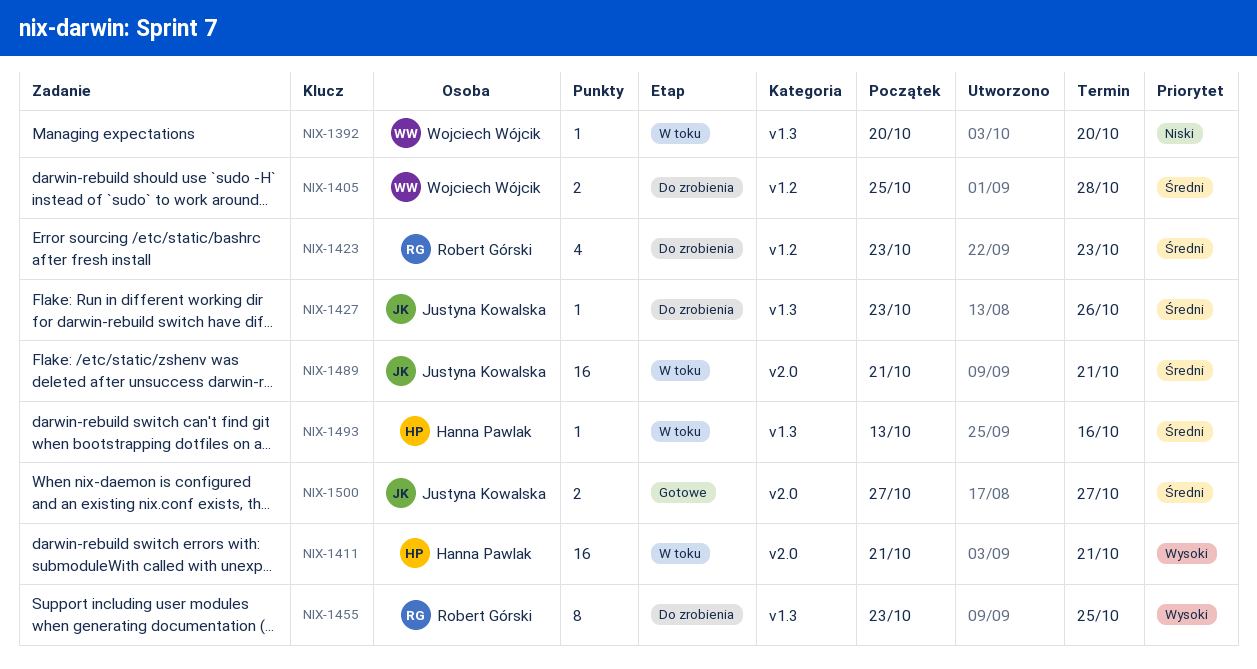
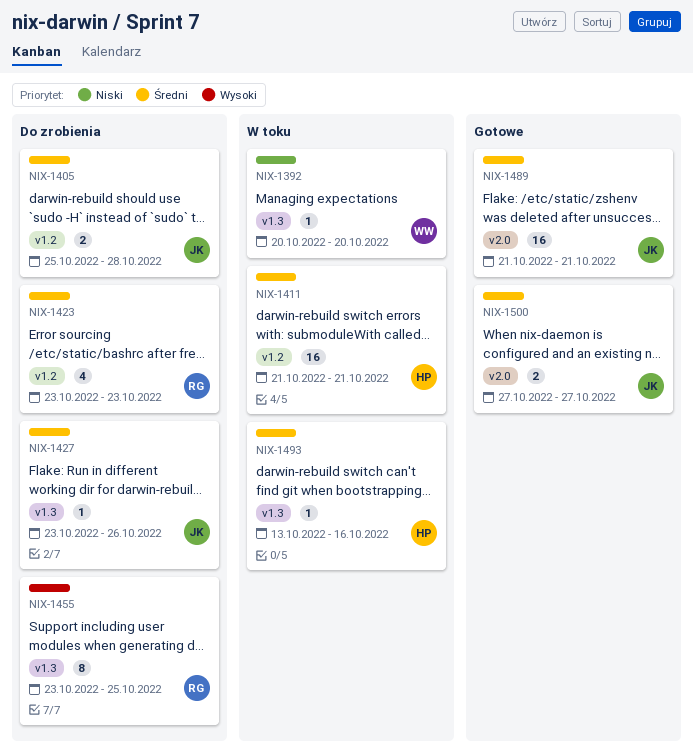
NIX-1405, owner: Wojciech Wójcik -> Justyna Kowalska
NIX-1411, priority: Wysoki -> Średni
NIX-1411, label: v2.0 -> v1.2
NIX-1489, status: W toku -> Gotowe

